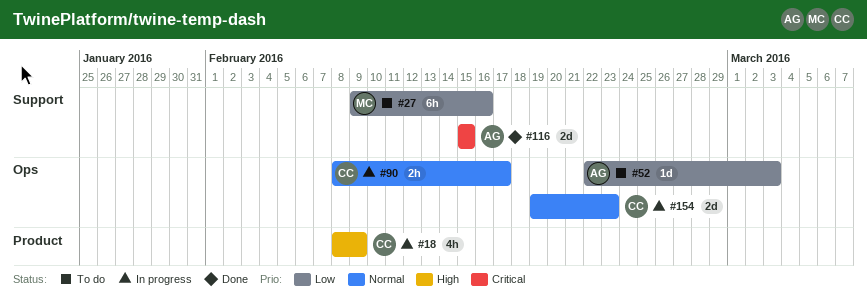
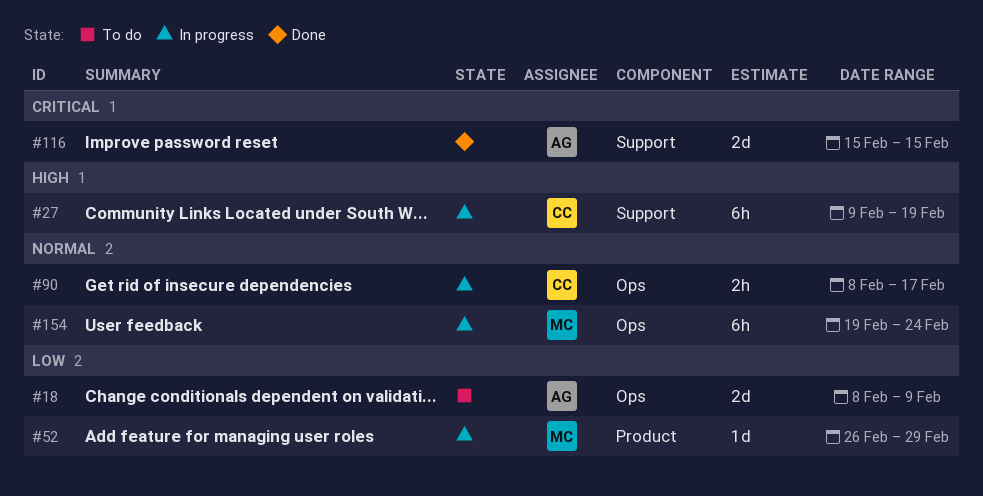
#18, status: In progress -> To do
#18, owner: CC -> AG
#18, priority: High -> Low
#18, label: Product -> Ops
#18, estimate: 4h -> 2d
#27, status: To do -> In progress
#27, owner: MC -> CC
#27, priority: Low -> High
#27, due: Feb 16 -> Feb 19
#52, status: To do -> In progress
#52, owner: AG -> MC
#52, label: Ops -> Product
#52, start: Feb 22 -> Feb 26
#52, due: Mar 3 -> Feb 29
#154, owner: CC -> MC
#154, estimate: 2d -> 6h
#154, due: Feb 23 -> Feb 24

